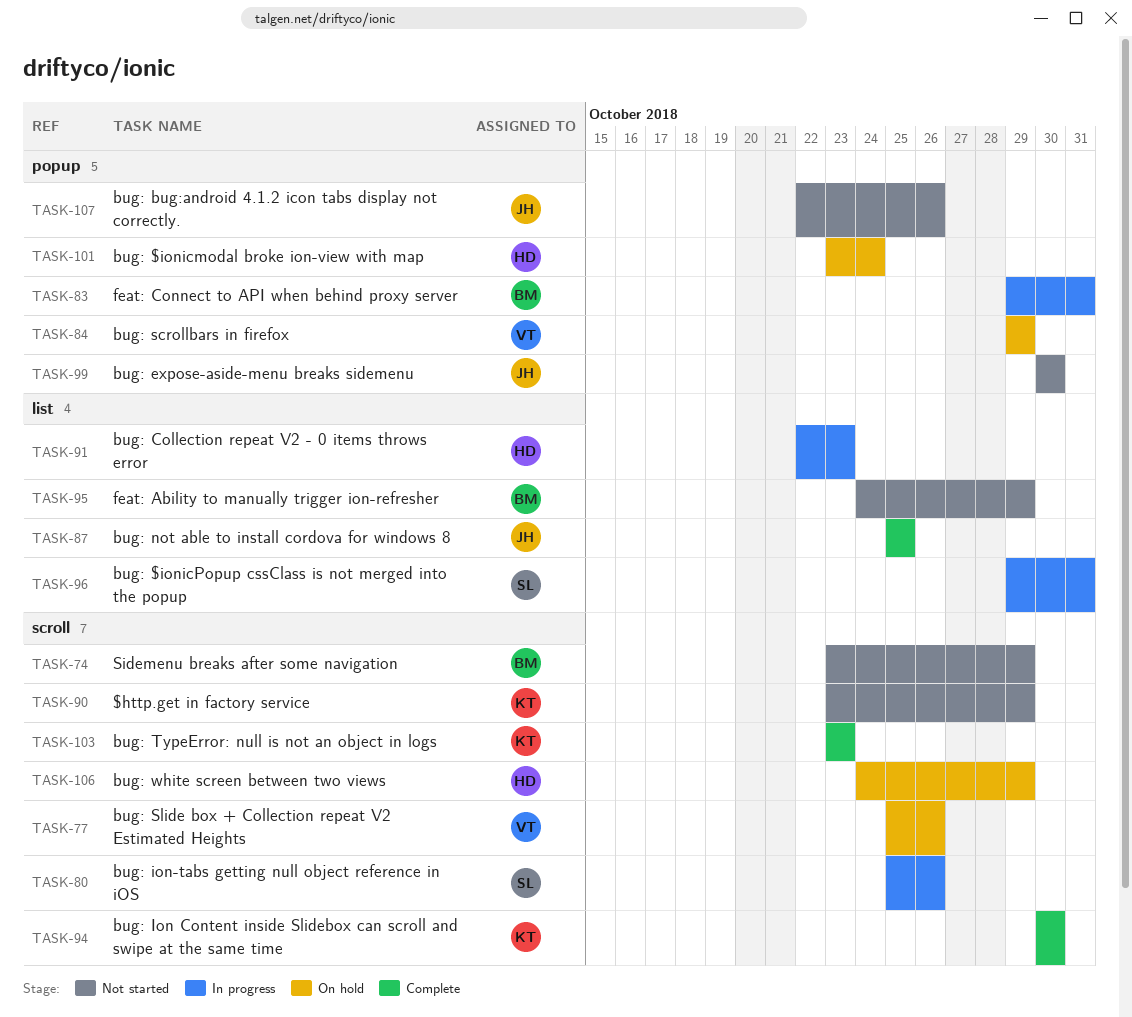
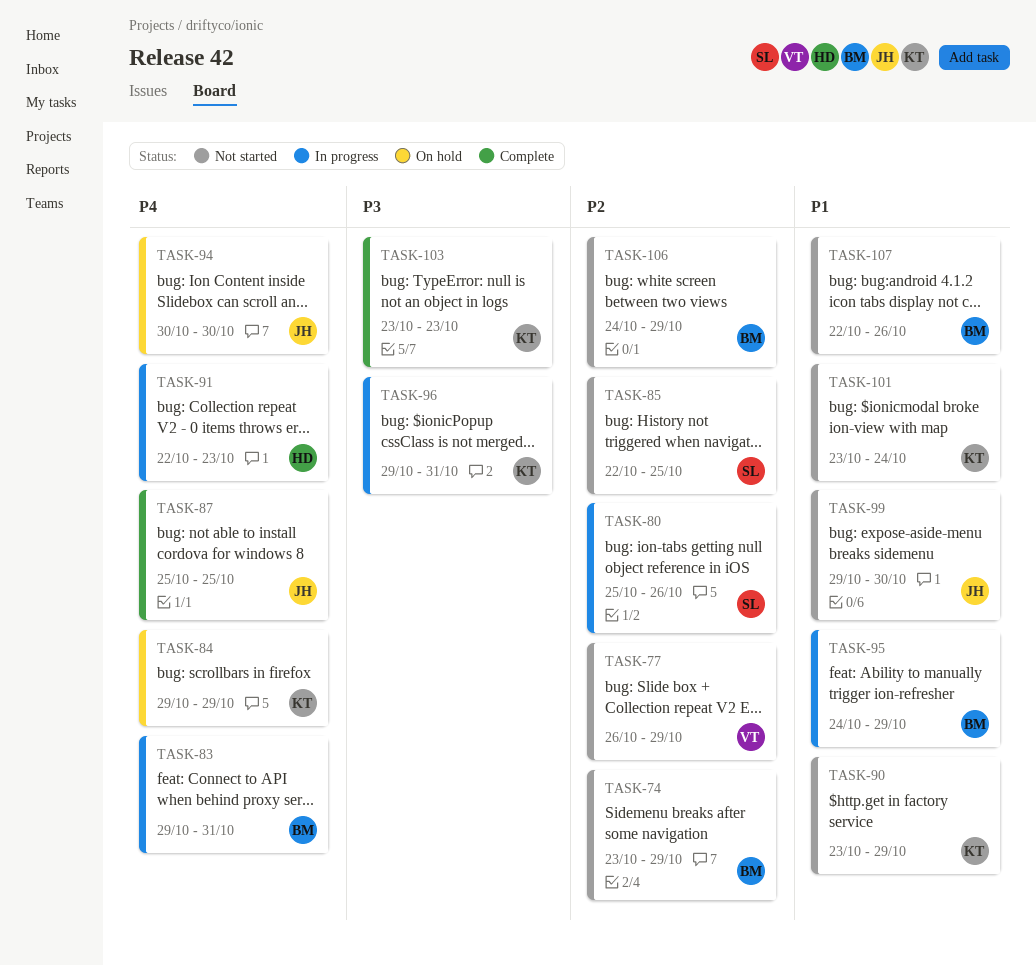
TASK-77, status: On hold -> Not started
TASK-77, start: Oct 25 -> Oct 26
TASK-77, due: Oct 26 -> Oct 29
TASK-84, owner: VT -> KT
TASK-85: none -> present
TASK-94, status: Complete -> On hold
TASK-94, owner: KT -> JH
TASK-95, status: Not started -> In progress
TASK-96, owner: SL -> KT
TASK-99, start: Oct 30 -> Oct 29
TASK-101, status: On hold -> Not started
TASK-101, owner: HD -> KT
TASK-106, status: On hold -> Not started
TASK-106, owner: HD -> BM
TASK-107, owner: JH -> BM

